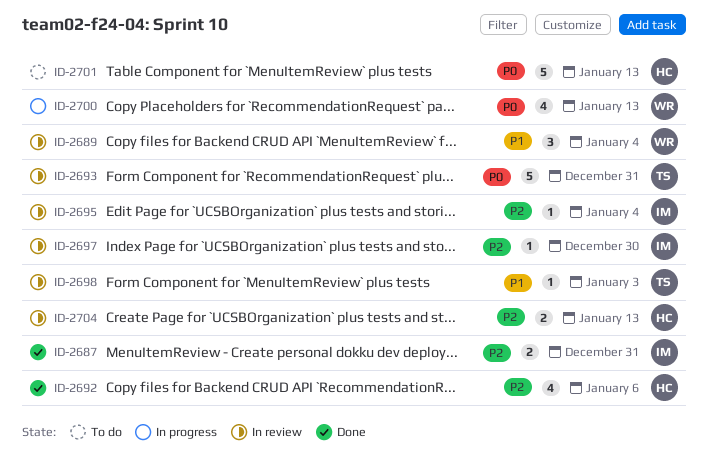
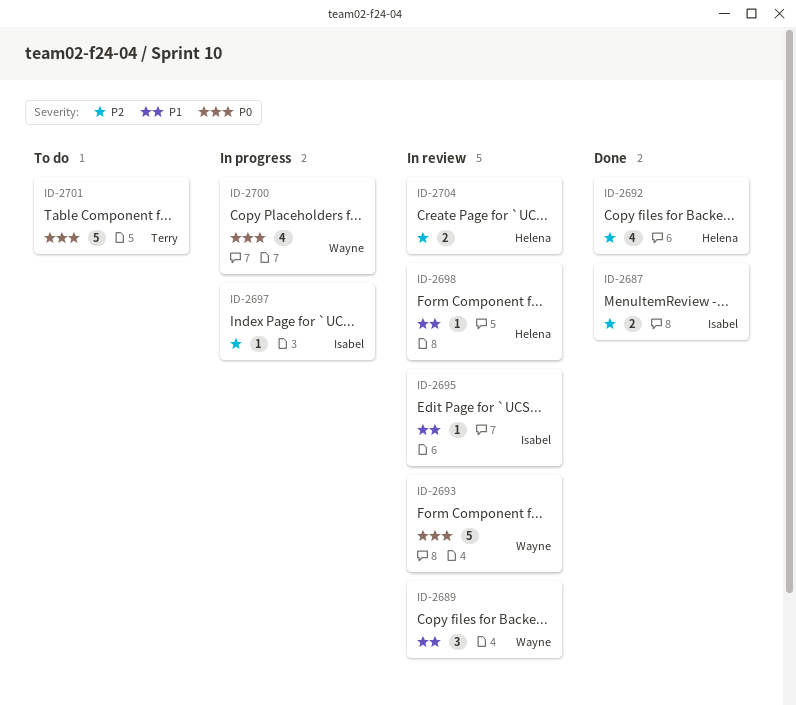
ID-2693, owner: Terry -> Wayne
ID-2695, priority: P2 -> P1
ID-2697, status: In review -> In progress
ID-2698, owner: Terry -> Helena
ID-2701, owner: Helena -> Terry

